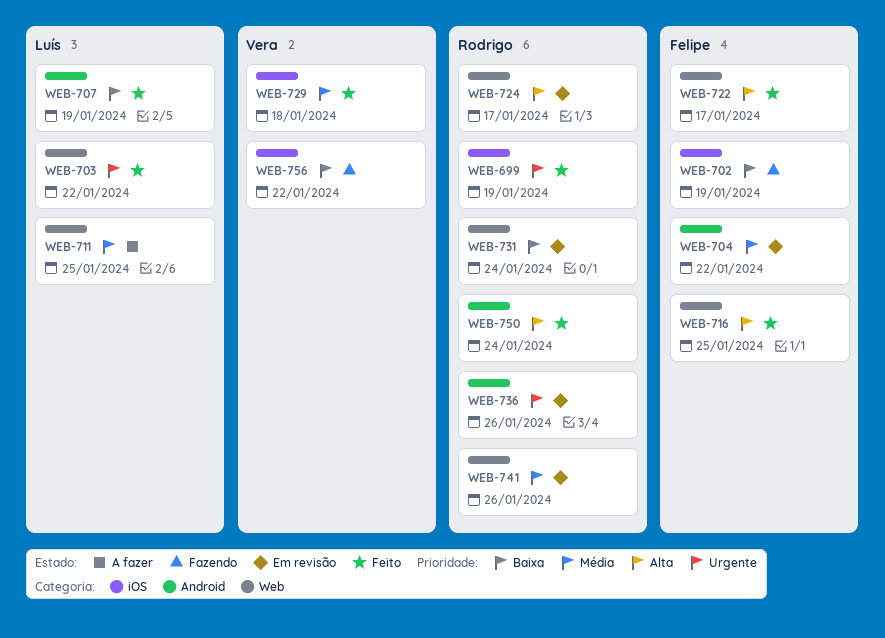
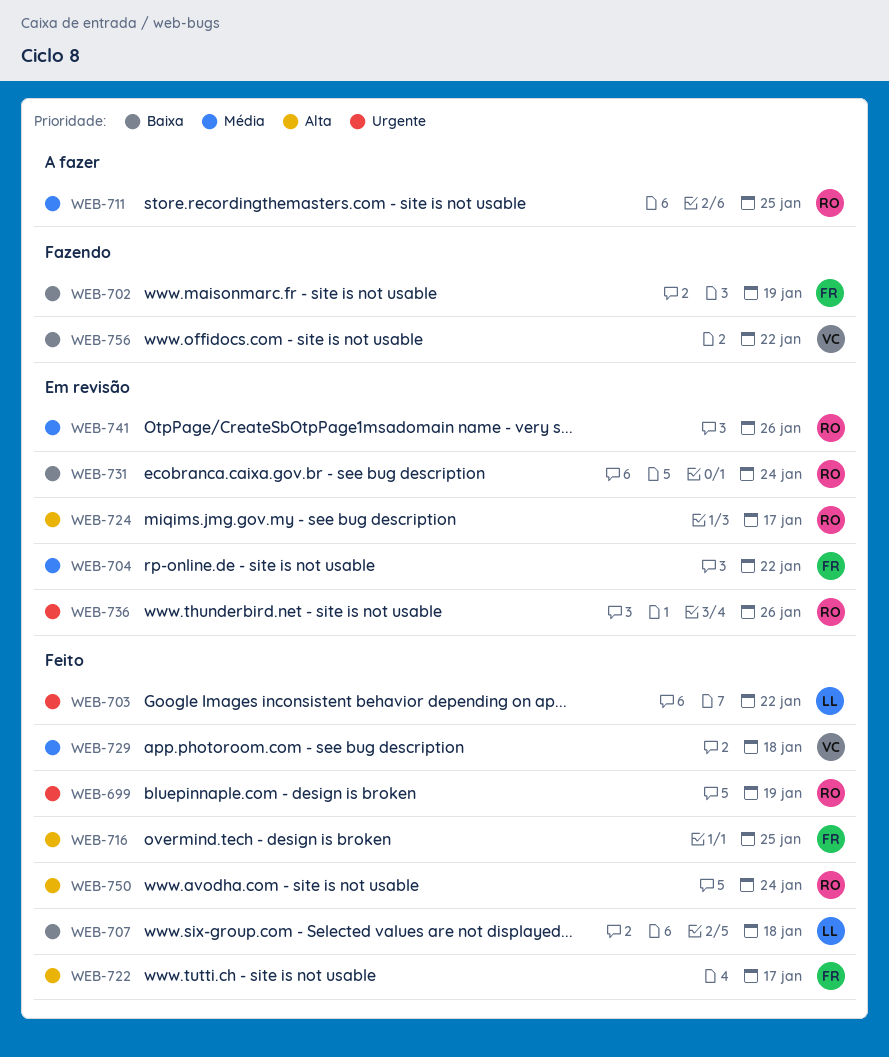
WEB-707, due: Jan 19 -> Jan 18
WEB-711, owner: Luís -> Rodrigo

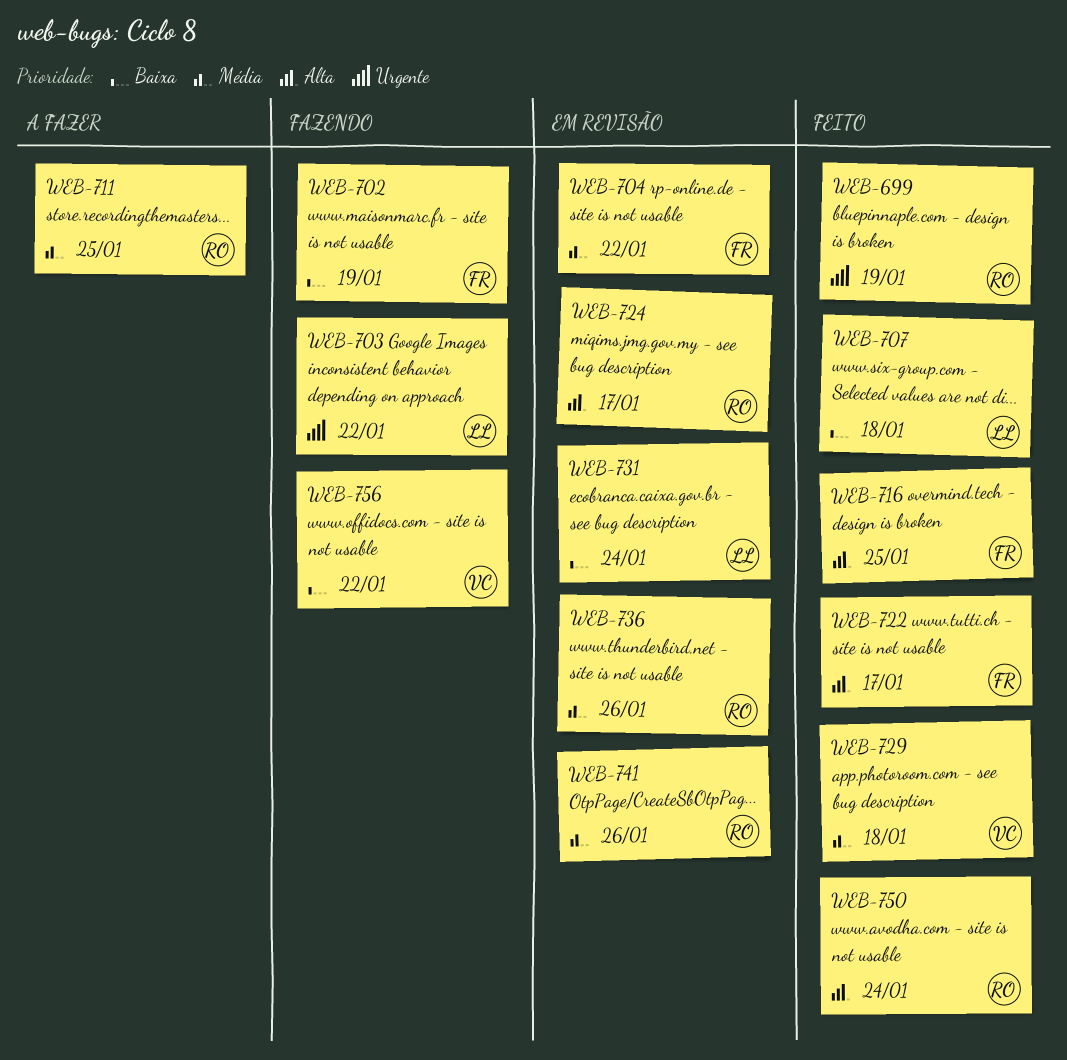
WEB-703, status: Feito -> Fazendo
WEB-731, owner: RO -> LL
WEB-736, priority: Urgente -> Média

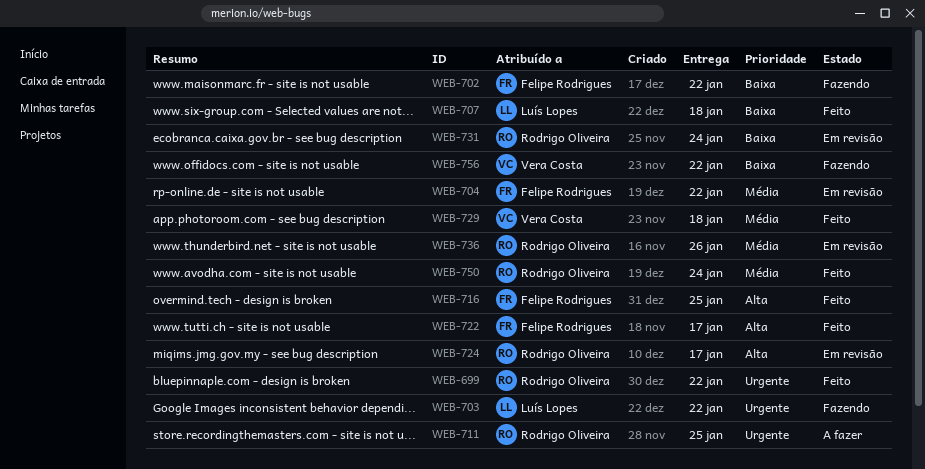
WEB-699, due: Jan 19 -> Jan 22
WEB-702, due: Jan 19 -> Jan 22
WEB-711, priority: Média -> Urgente
WEB-731, owner: Luís Lopes -> Rodrigo Oliveira
WEB-741: present -> none
WEB-750, priority: Alta -> Média

